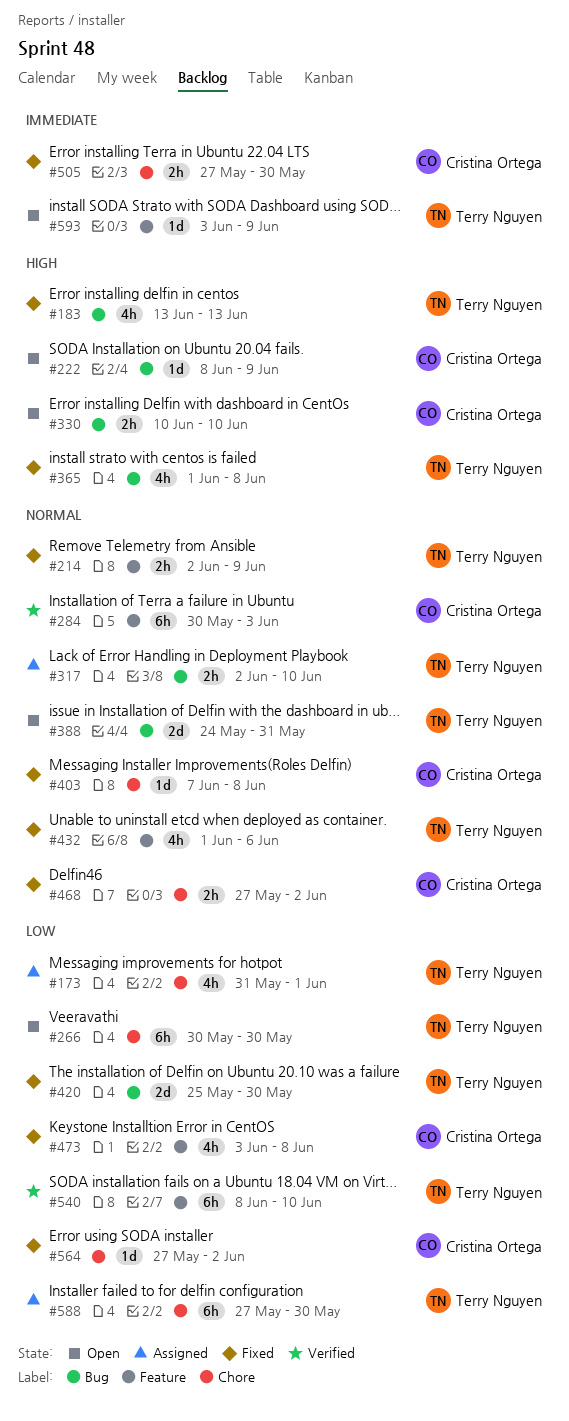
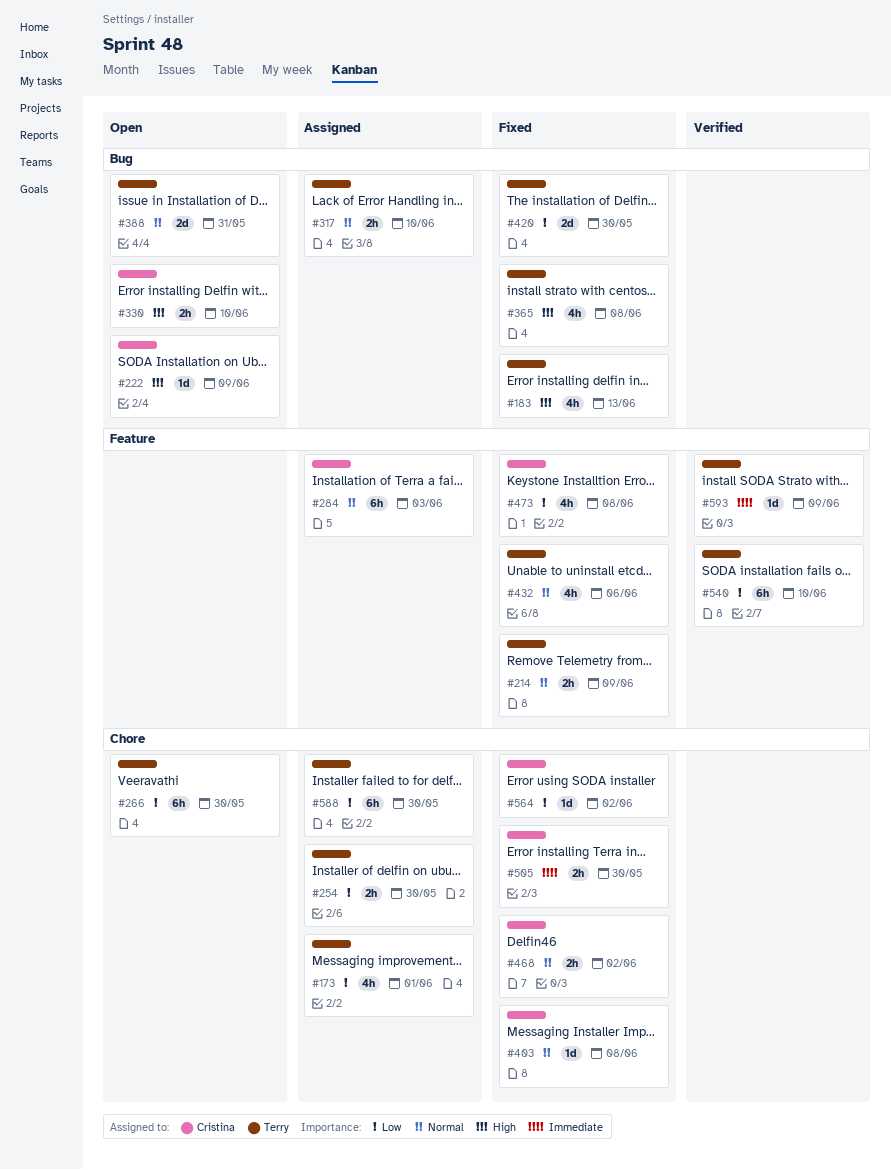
#254: none -> present
#284, status: Verified -> Assigned
#593, status: Open -> Verified

